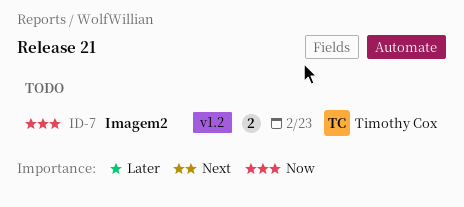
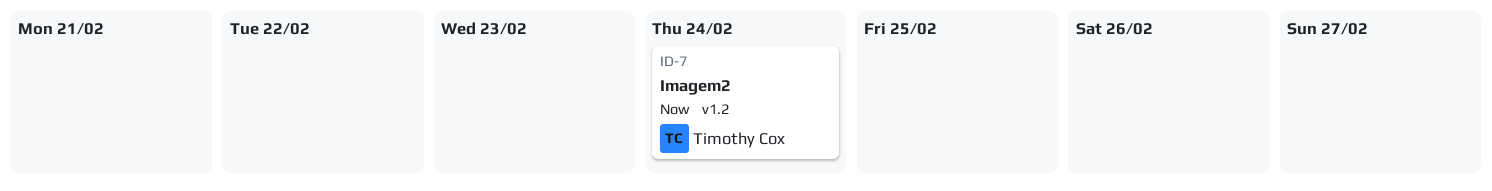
ID-7, due: Feb 23 -> Feb 24

